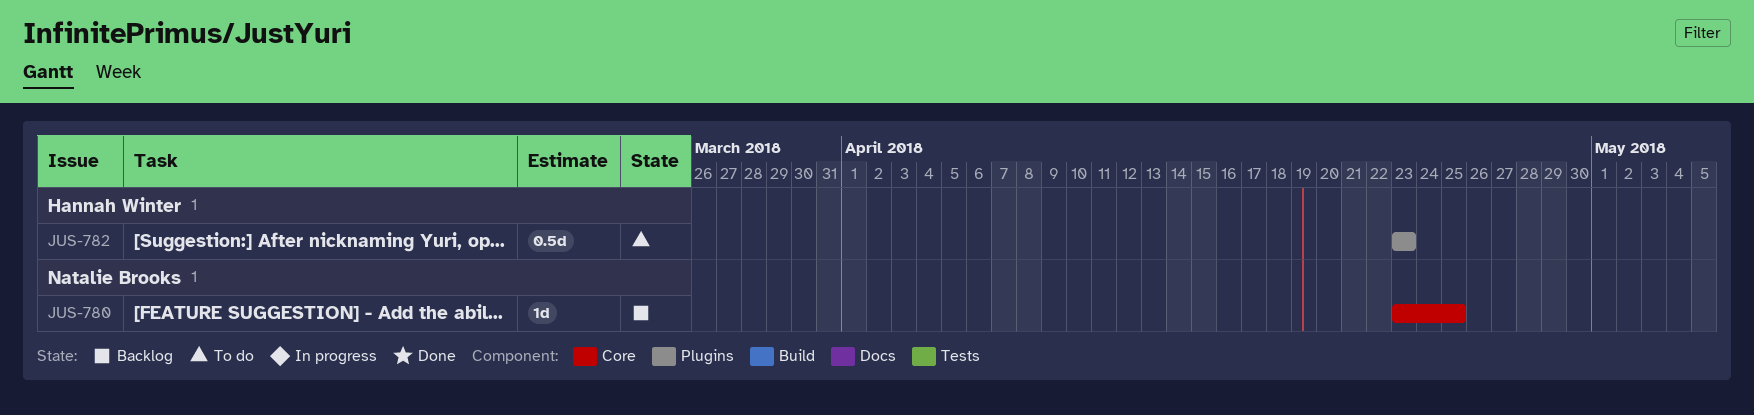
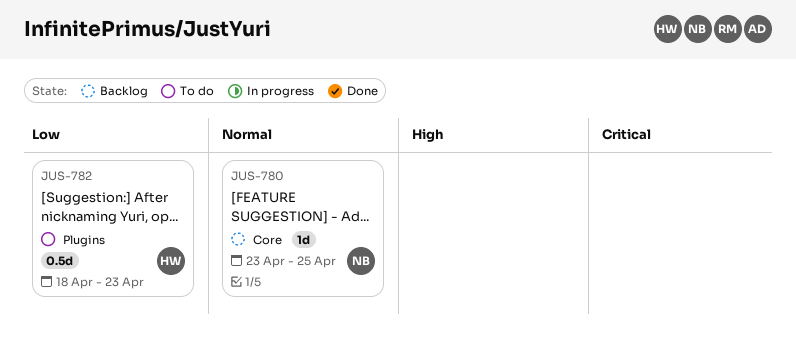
JUS-782, start: Apr 23 -> Apr 18

